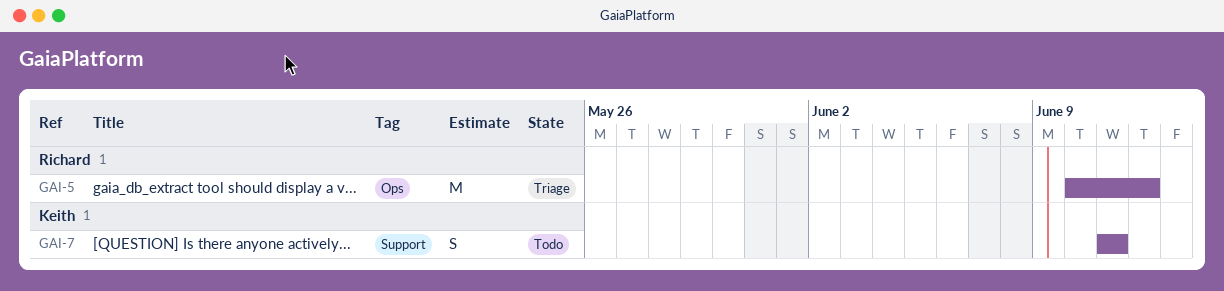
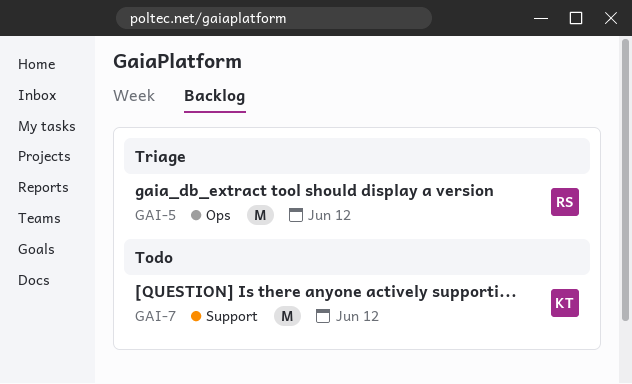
GAI-7, estimate: S -> M
GAI-7, due: Jun 11 -> Jun 12

